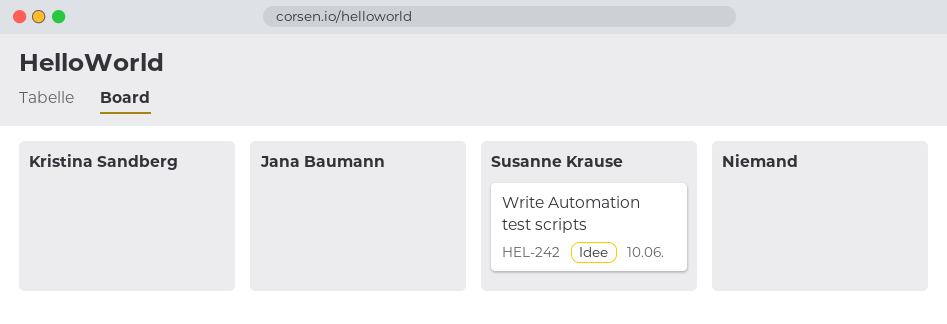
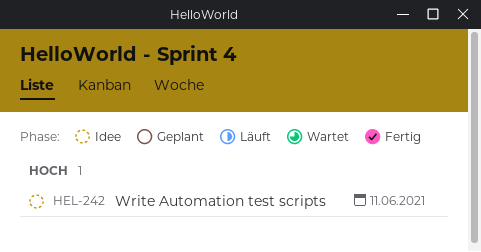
HEL-242, due: Jun 10 -> Jun 11

